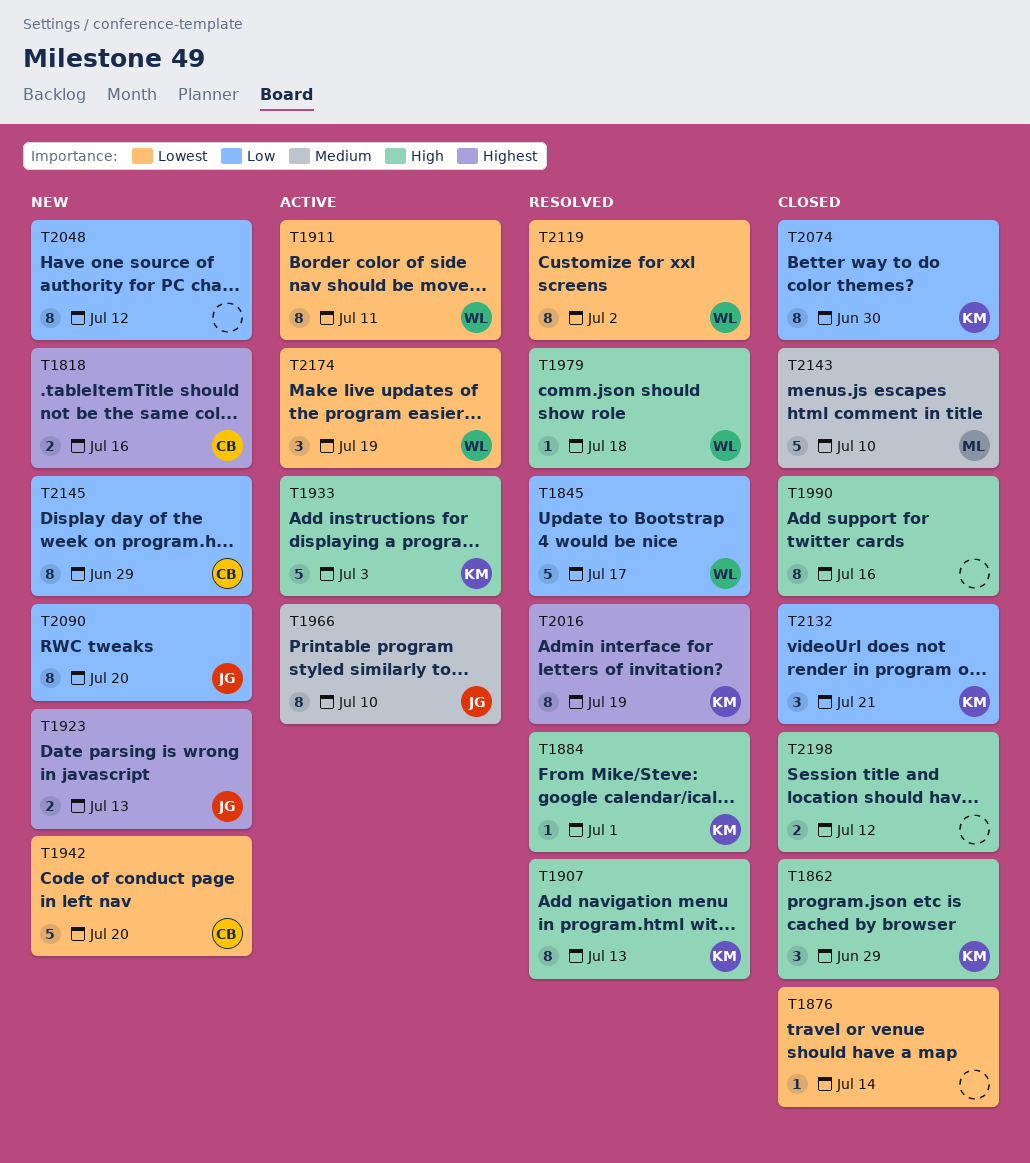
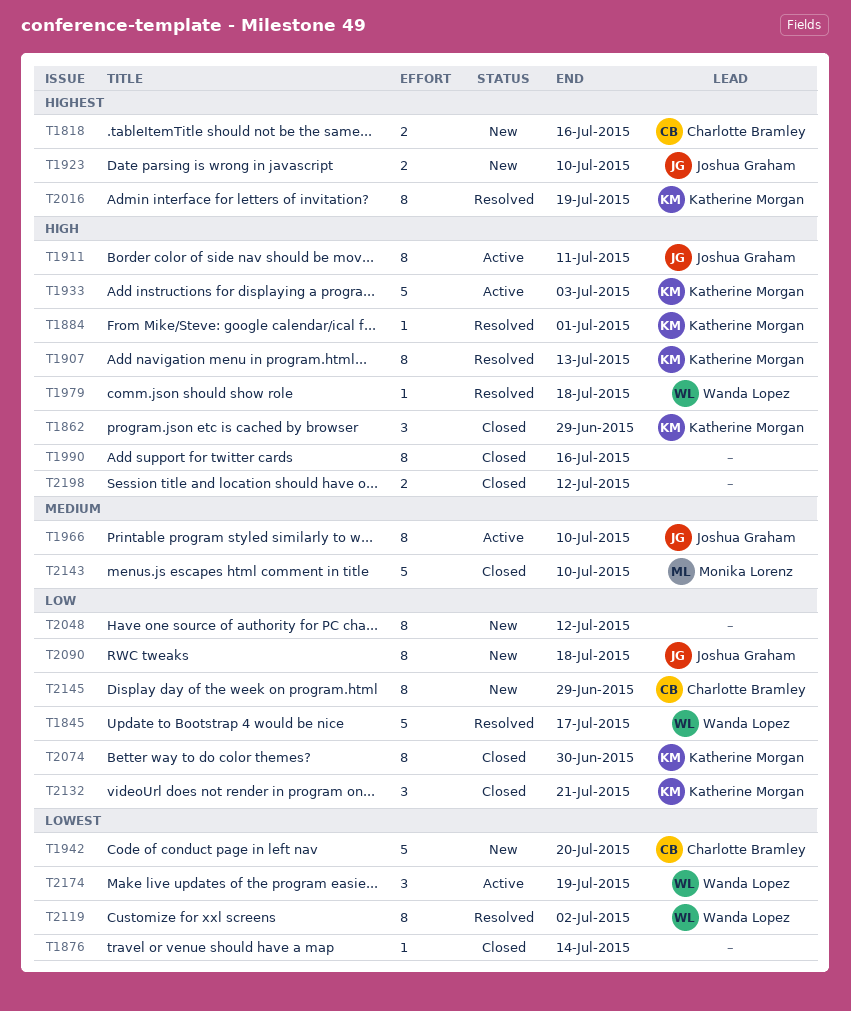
T1911, owner: Wanda Lopez -> Joshua Graham
T1911, priority: Lowest -> High
T1923, due: Jul 13 -> Jul 10
T2090, due: Jul 20 -> Jul 18

